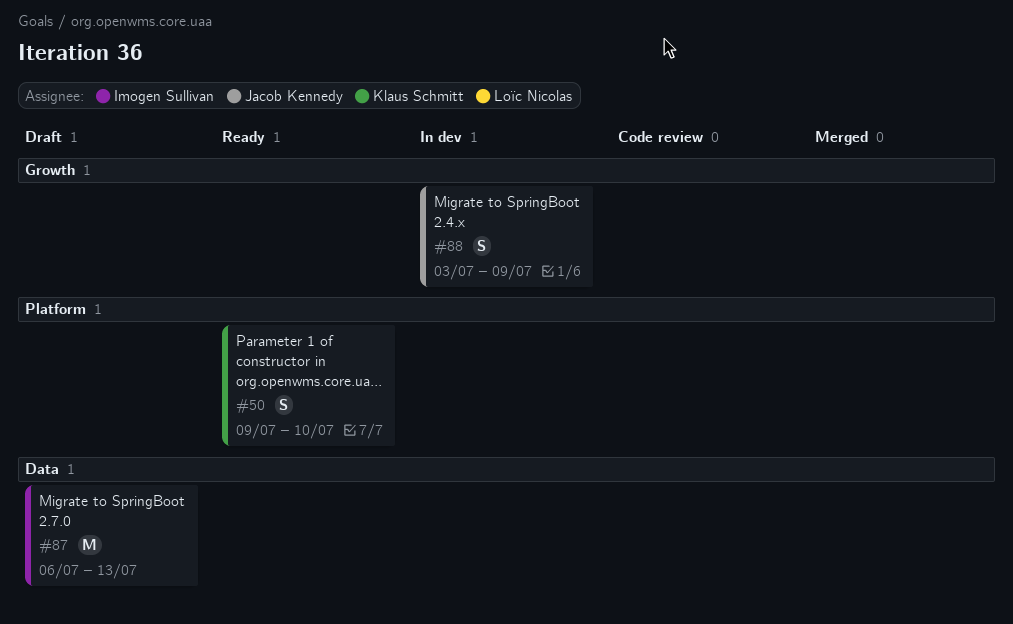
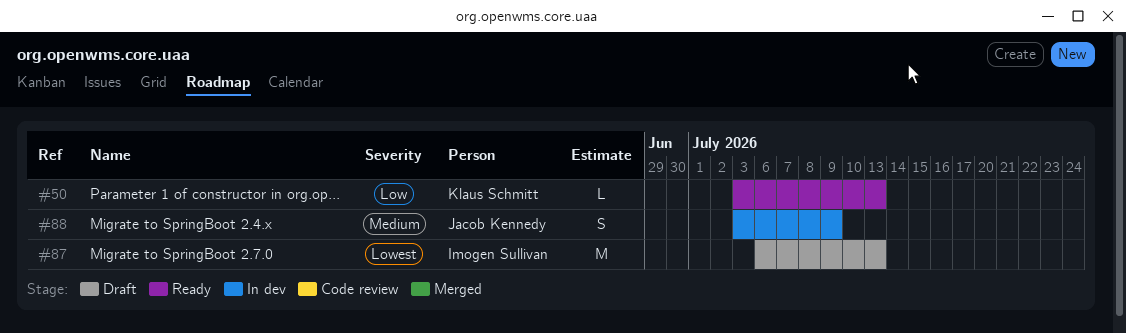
#50, estimate: S -> L
#50, start: Jul 9 -> Jul 3
#50, due: Jul 10 -> Jul 13

